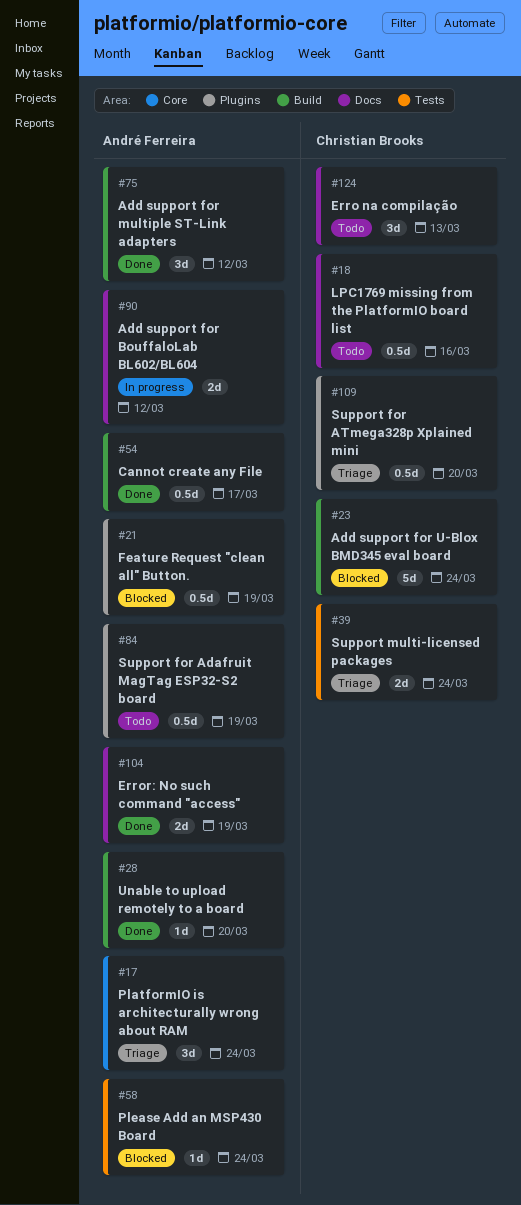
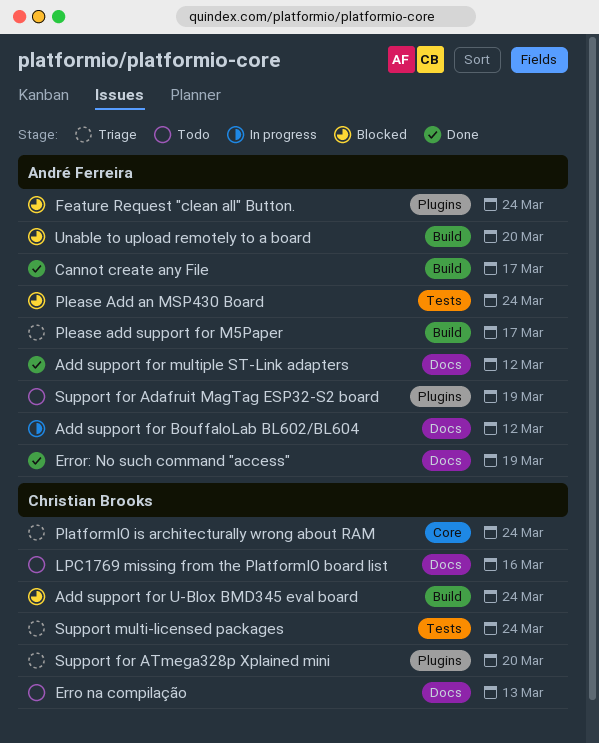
Add support for multiple ST-Link adapters, label: Build -> Docs
Feature Request "clean all" Button., due: Mar 19 -> Mar 24
PlatformIO is architecturally wrong about RAM, owner: André Ferreira -> Christian Brooks
Please add support for M5Paper: none -> present
Unable to upload remotely to a board, status: Done -> Blocked

